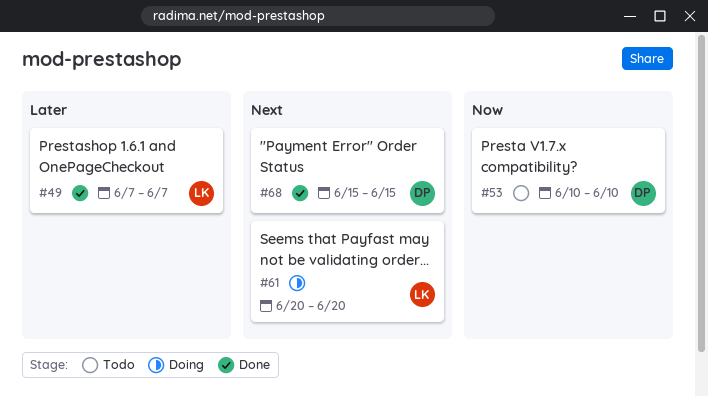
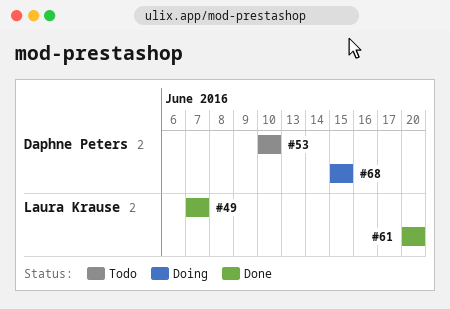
#61, status: Doing -> Done
#68, status: Done -> Doing

